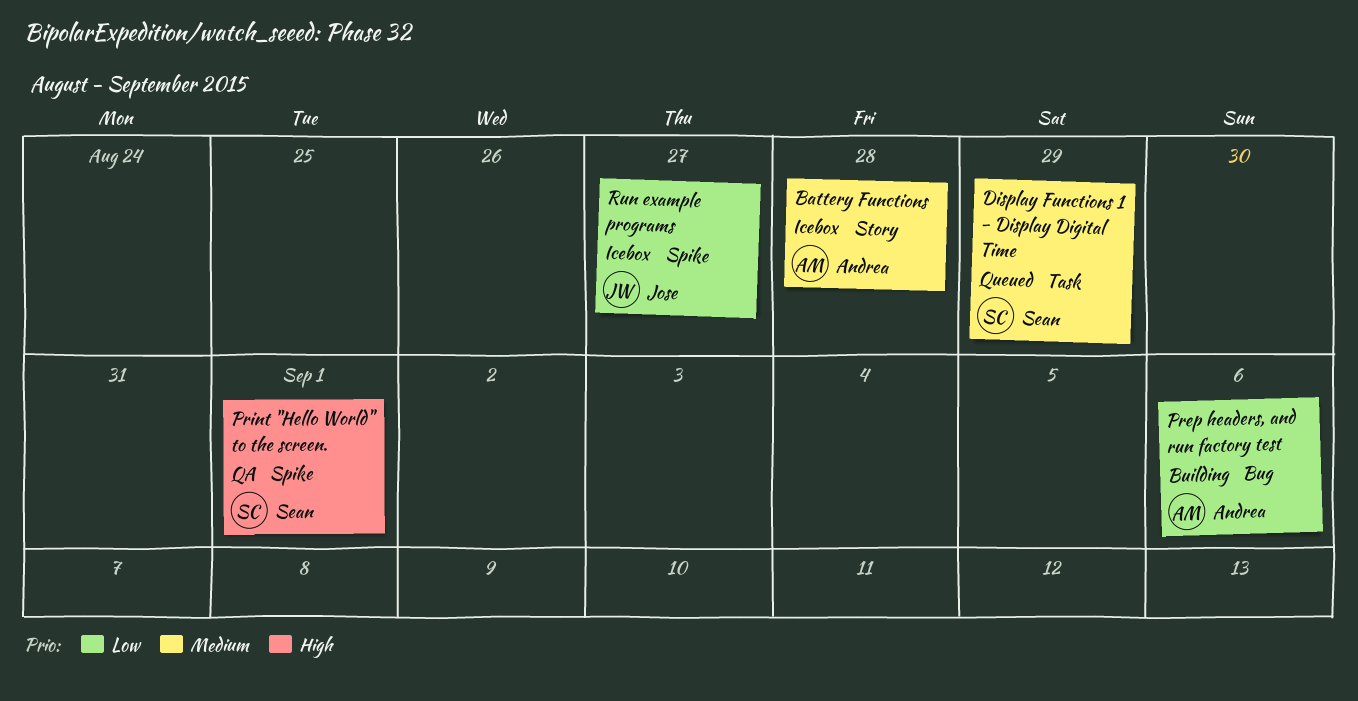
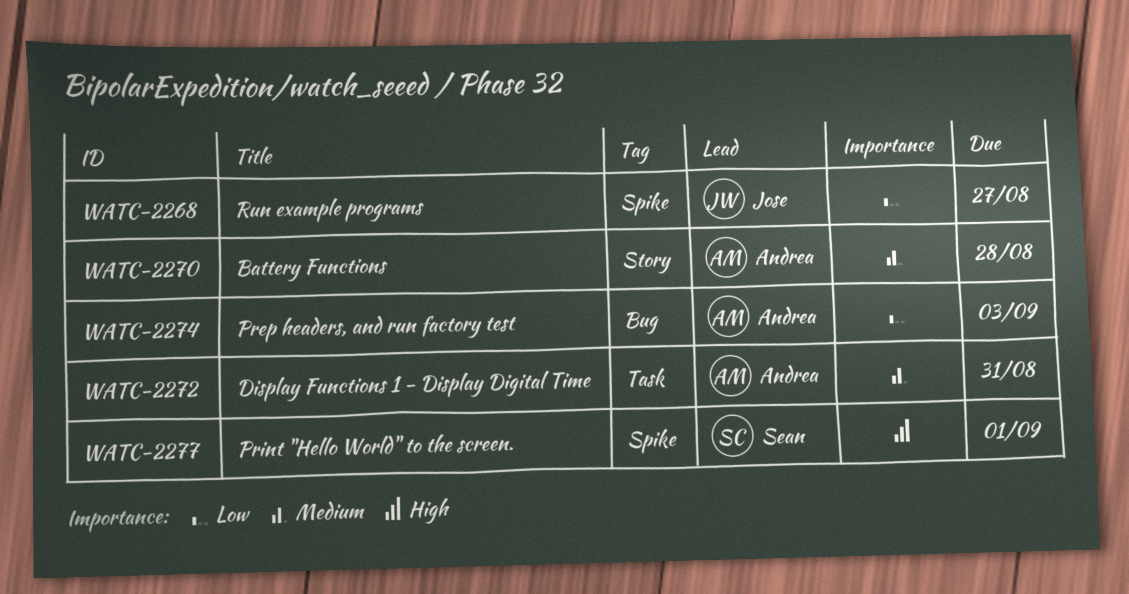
Display Functions 1 - Display Digital Time, owner: Sean -> Andrea
Display Functions 1 - Display Digital Time, due: Aug 29 -> Aug 31
Prep headers, and run factory test, due: Sep 6 -> Sep 3

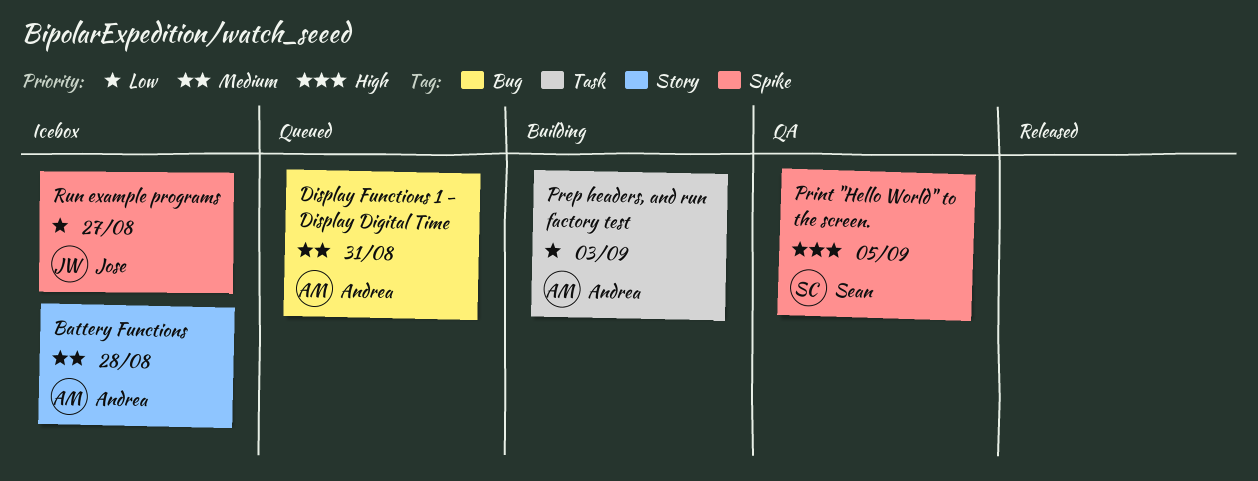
Display Functions 1 - Display Digital Time, label: Task -> Bug
Prep headers, and run factory test, label: Bug -> Task
Print "Hello World" to the screen., due: Sep 1 -> Sep 5

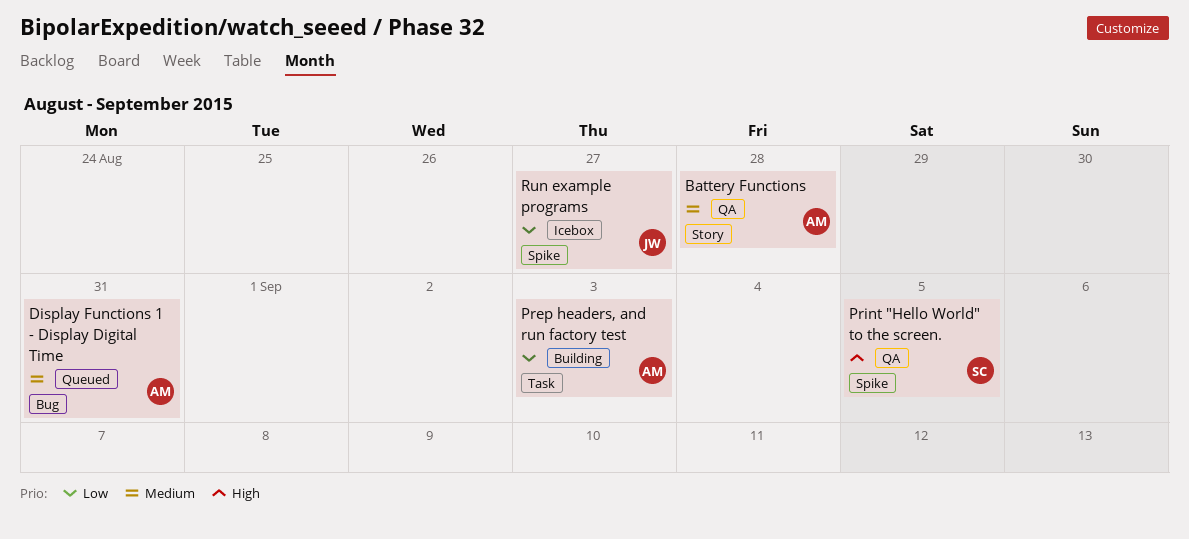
Battery Functions, status: Icebox -> QA

